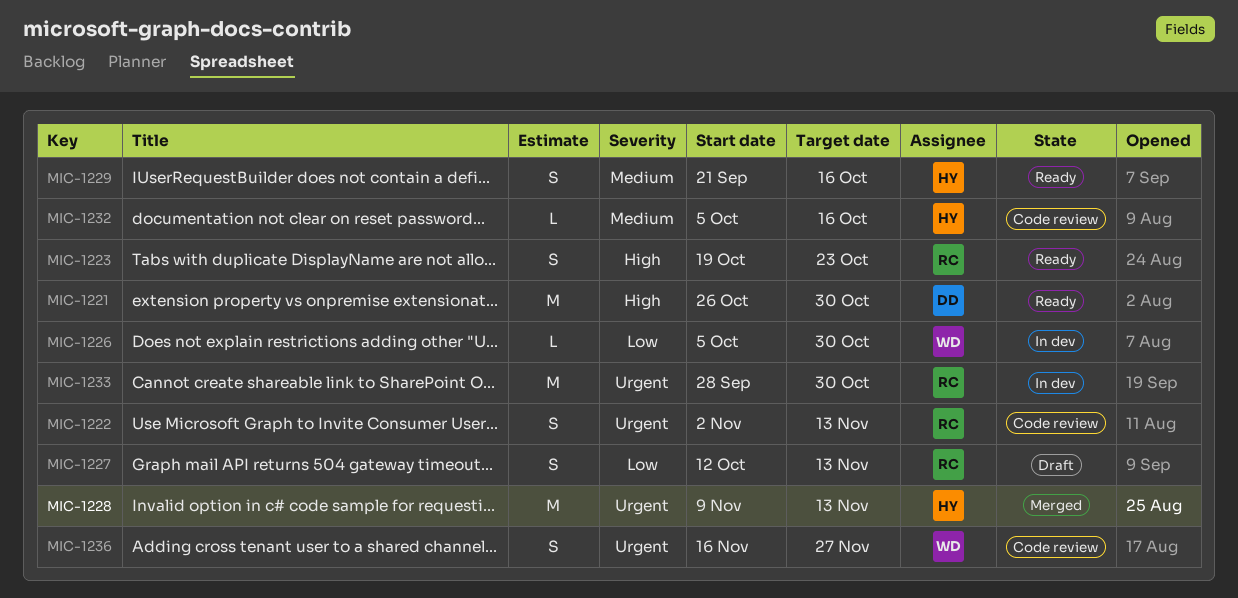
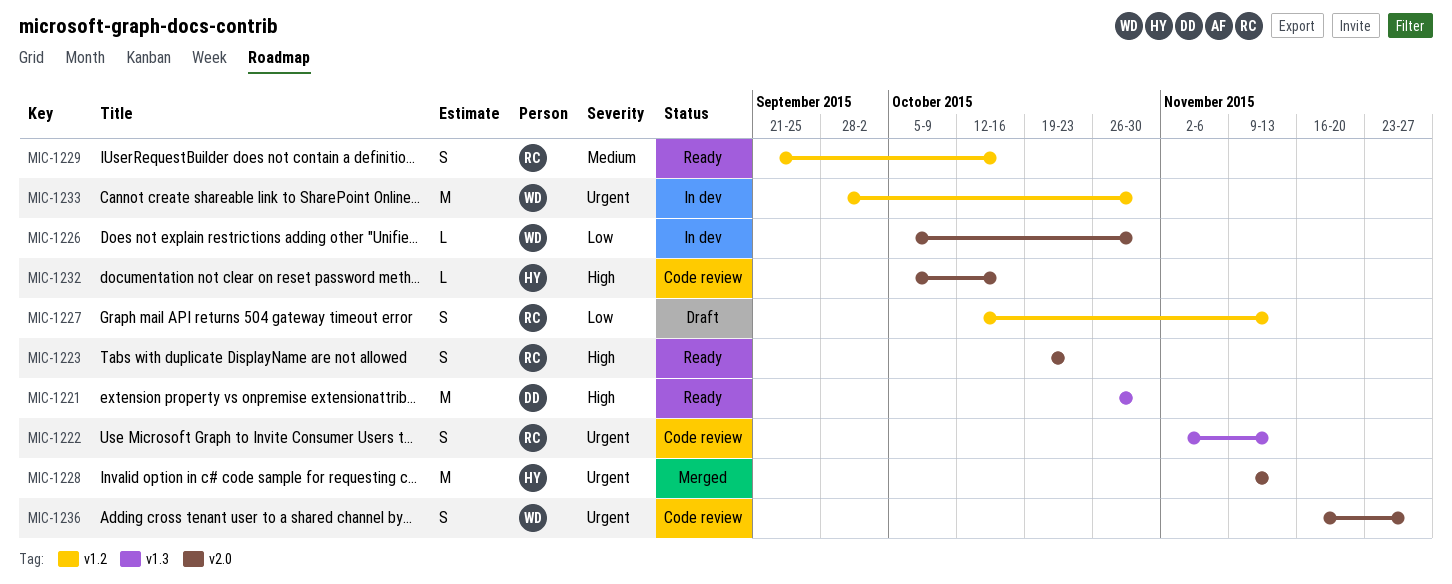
MIC-1229, owner: HY -> RC
MIC-1232, priority: Medium -> High
MIC-1233, owner: RC -> WD

